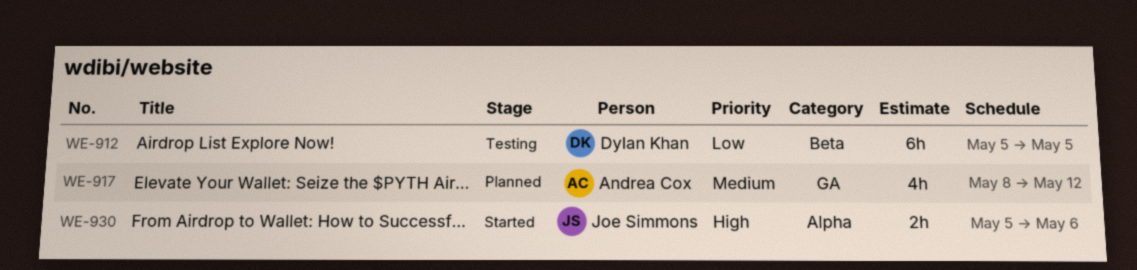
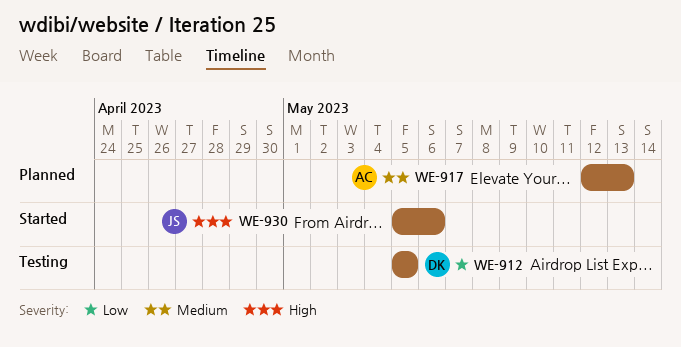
WE-917, start: May 8 -> May 12
WE-917, due: May 12 -> May 13

